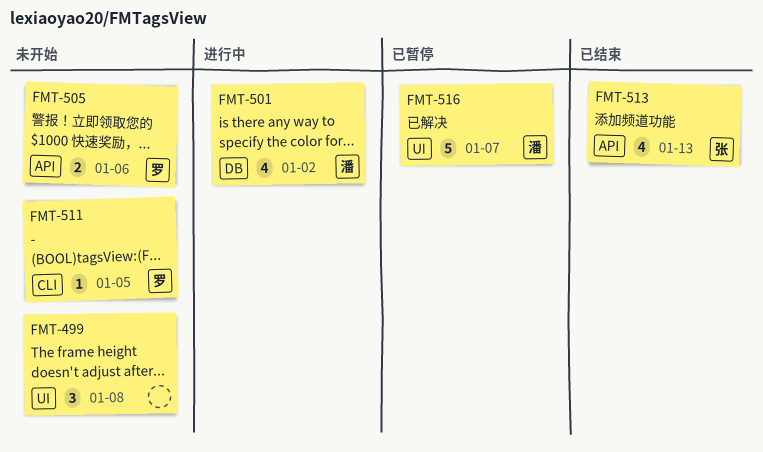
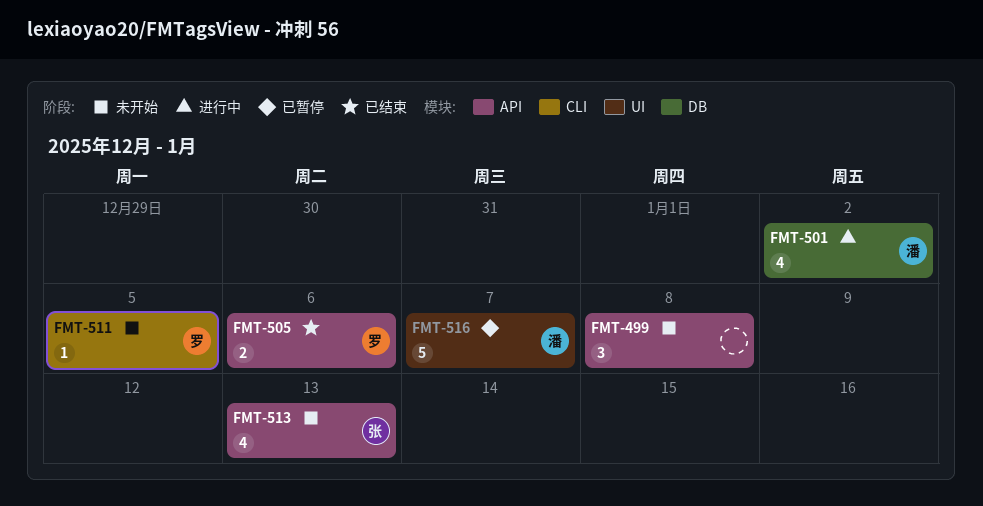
FMT-499, label: UI -> API
FMT-505, status: 未开始 -> 已结束
FMT-513, status: 已结束 -> 未开始

